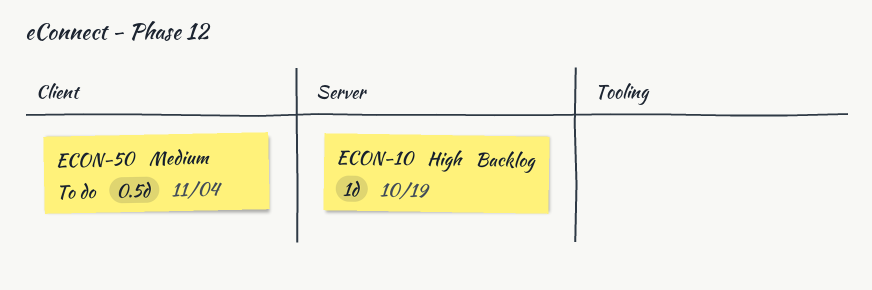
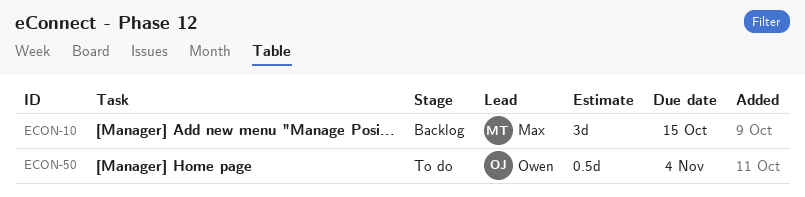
ECON-10, estimate: 1d -> 3d
ECON-10, due: Oct 19 -> Oct 15

